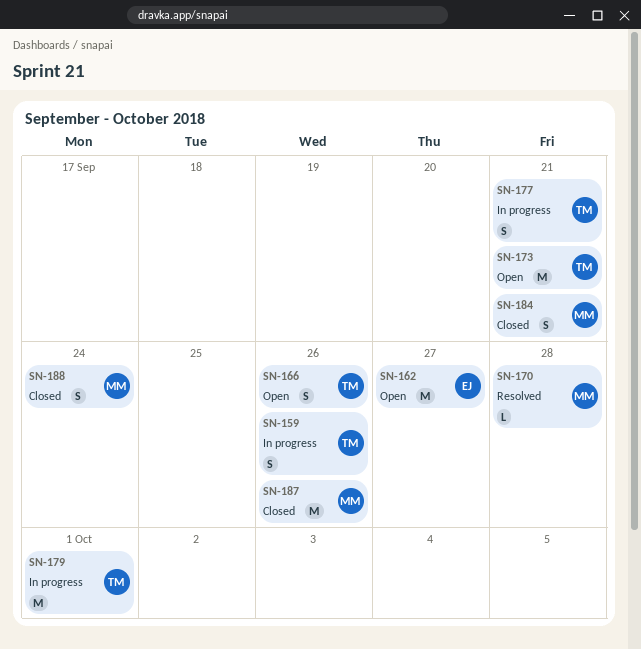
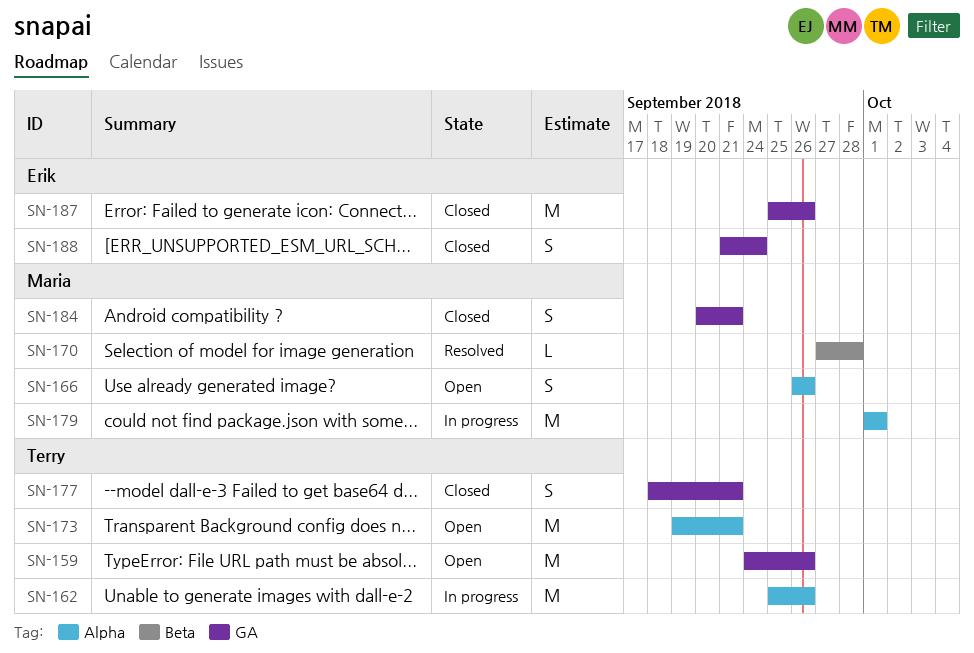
SN-159, status: In progress -> Open
SN-159, estimate: S -> M
SN-162, status: Open -> In progress
SN-162, owner: Erik -> Terry
SN-162, due: Sep 27 -> Sep 26
SN-166, owner: Terry -> Maria
SN-177, status: In progress -> Closed
SN-179, owner: Terry -> Maria
SN-187, owner: Maria -> Erik
SN-188, owner: Maria -> Erik

